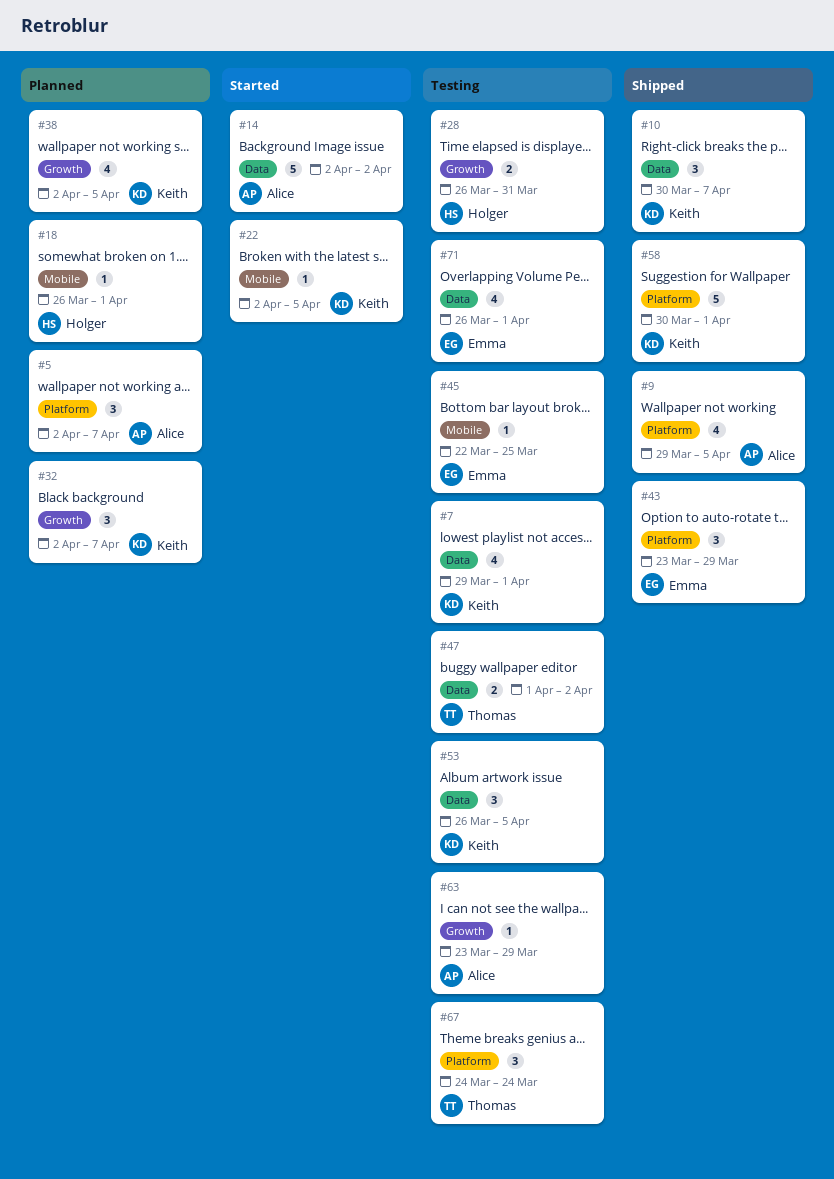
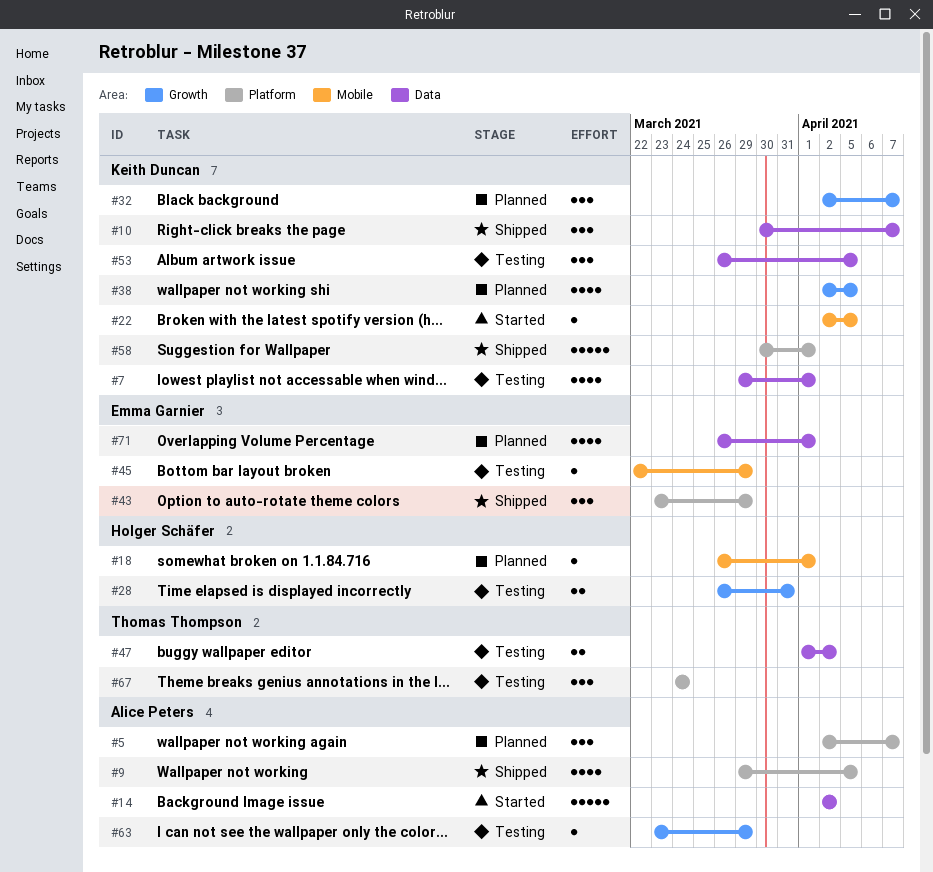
#45, due: Mar 25 -> Mar 29
#71, status: Testing -> Planned

